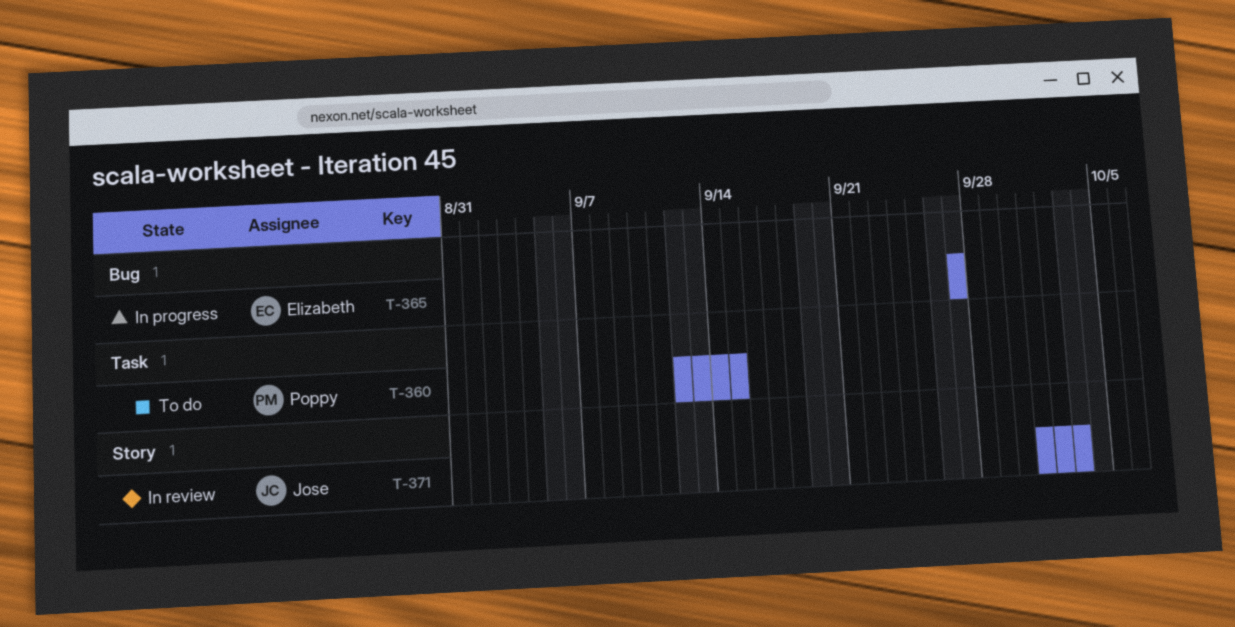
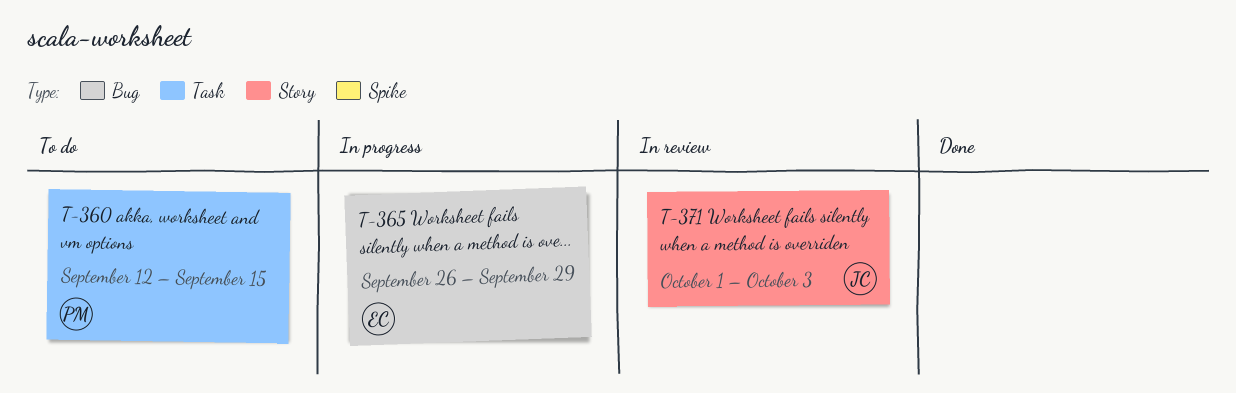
T-365, start: Sep 27 -> Sep 26
T-365, due: Sep 27 -> Sep 29

